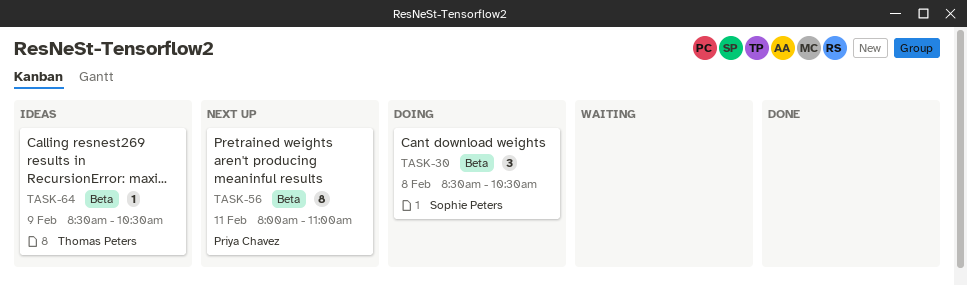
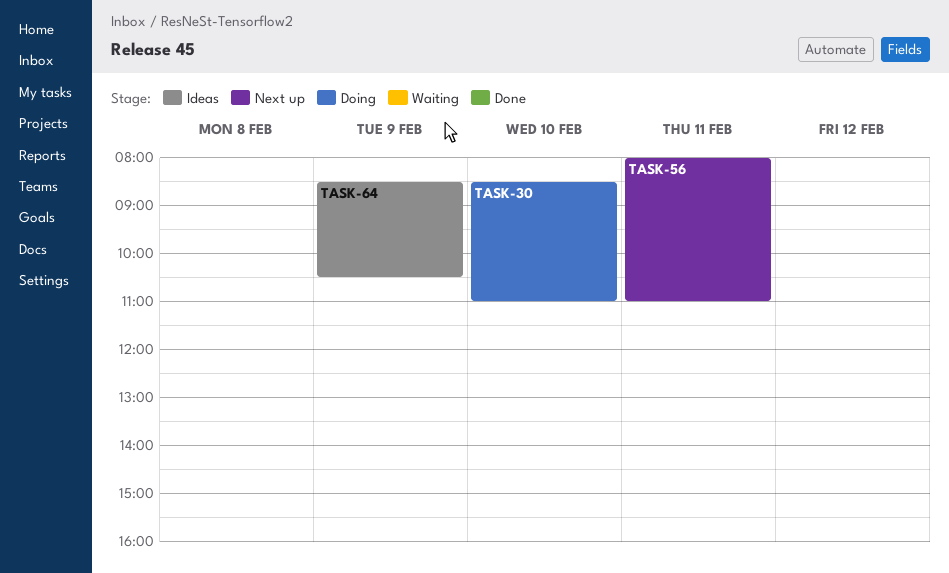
TASK-30, day: Feb 8 -> Feb 10
TASK-30, ends: 10:30 -> 11:00

